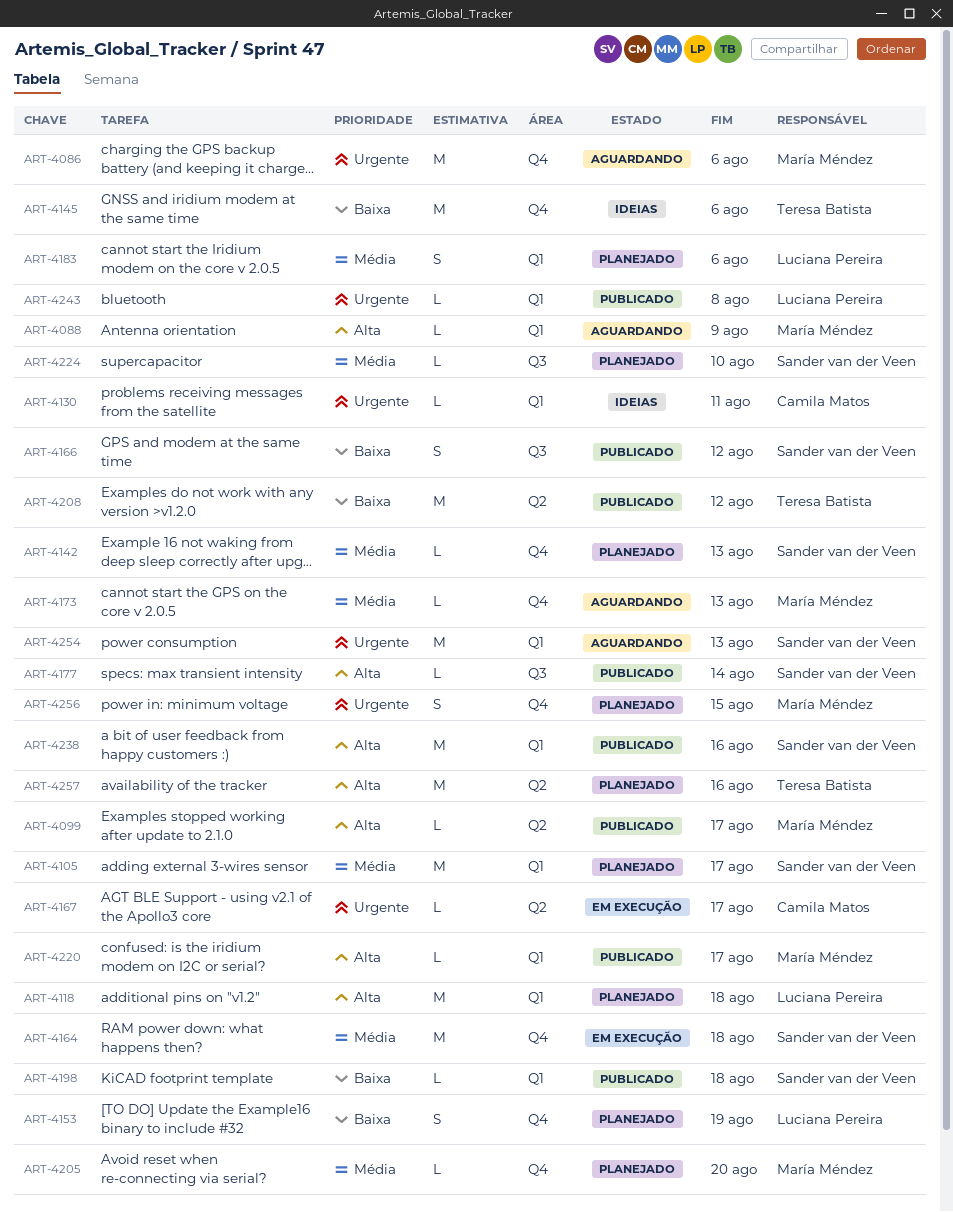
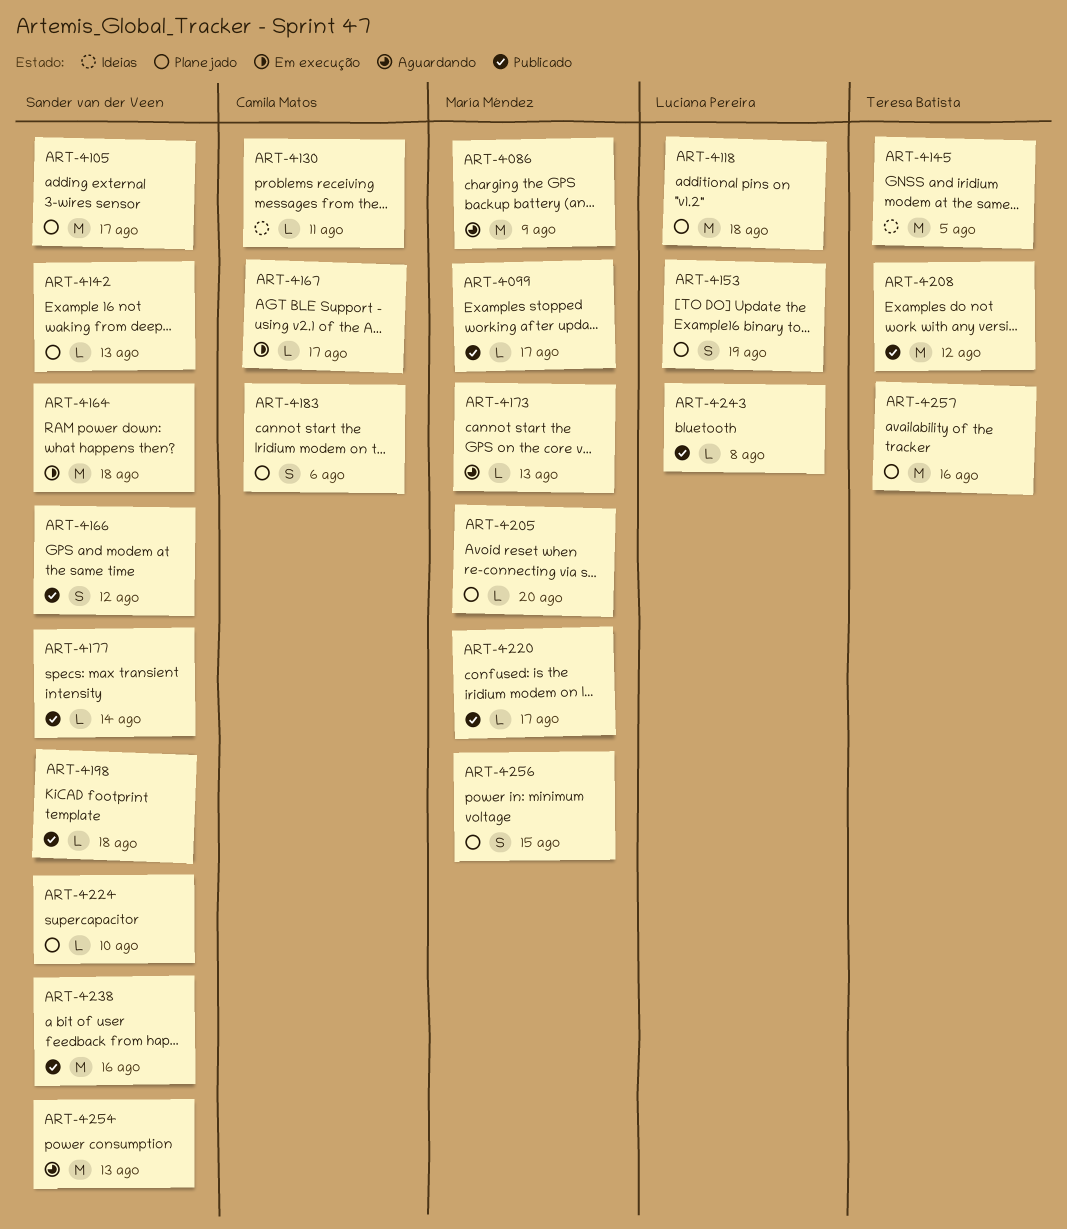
ART-4086, due: Aug 6 -> Aug 9
ART-4088: present -> none
ART-4145, due: Aug 6 -> Aug 5
ART-4183, owner: Luciana Pereira -> Camila Matos

